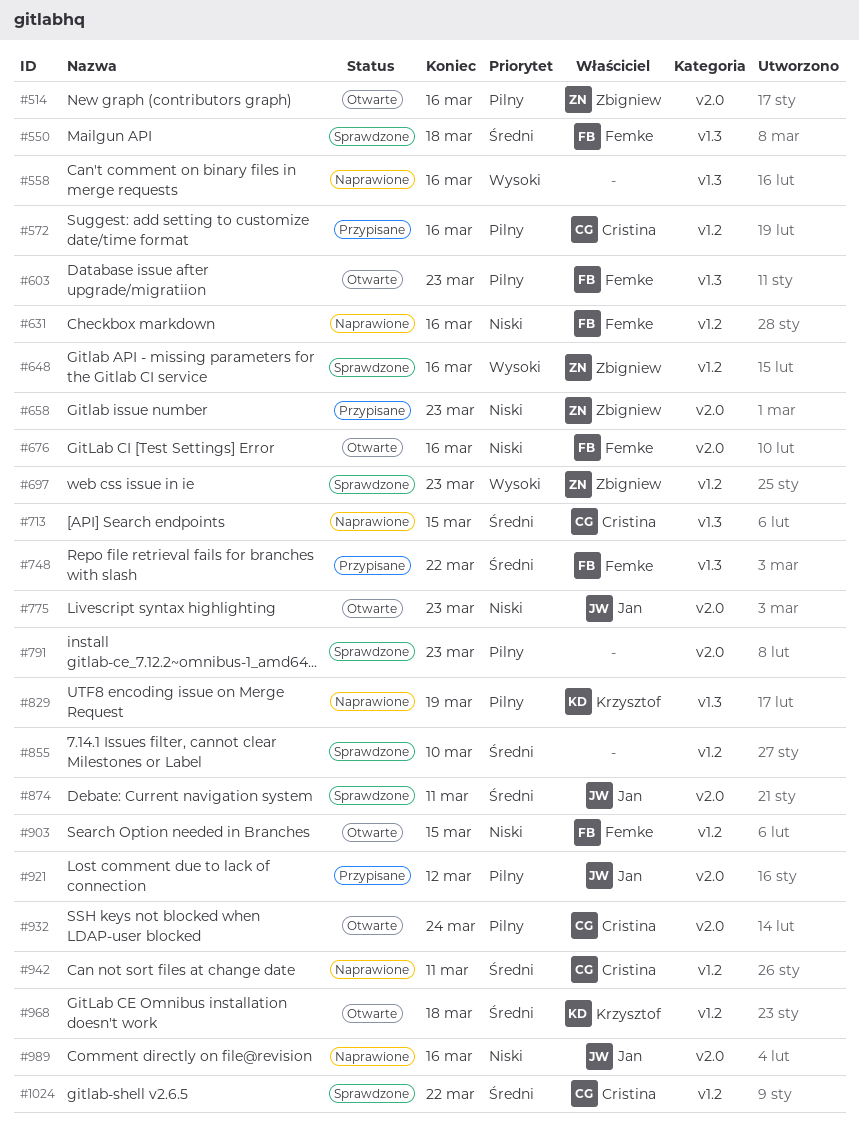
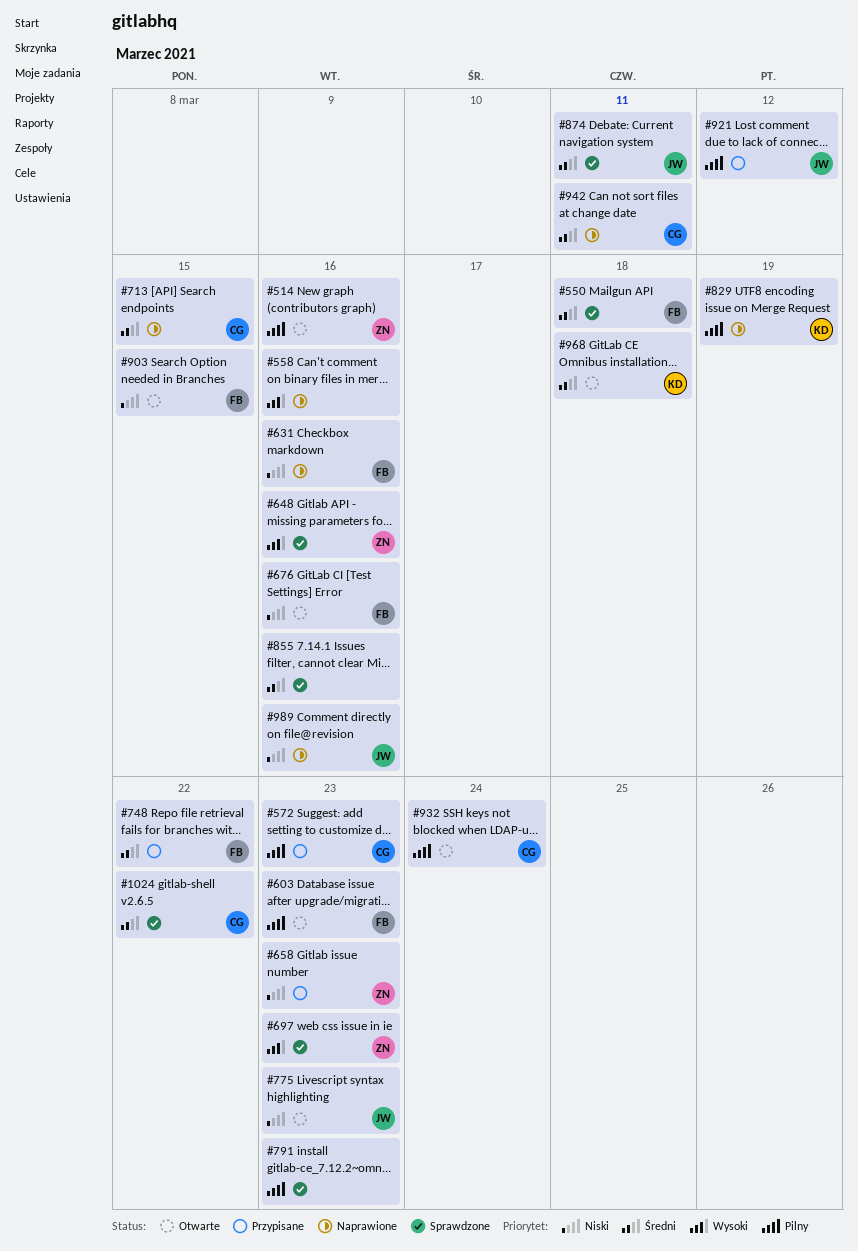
#572, due: Mar 16 -> Mar 23
#855, due: Mar 10 -> Mar 16

